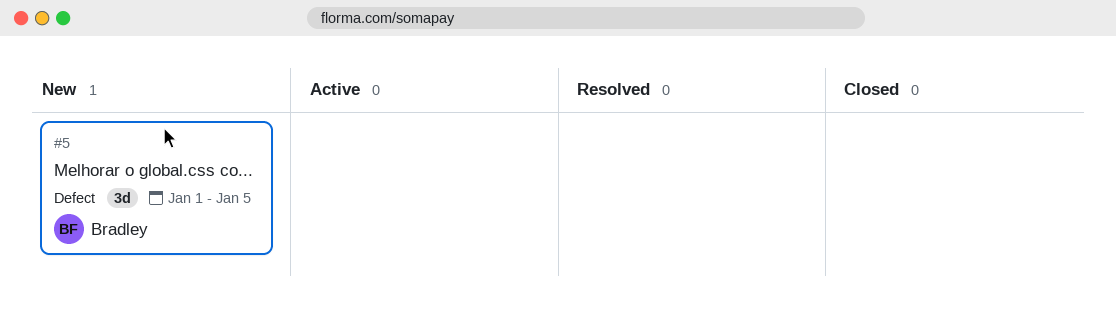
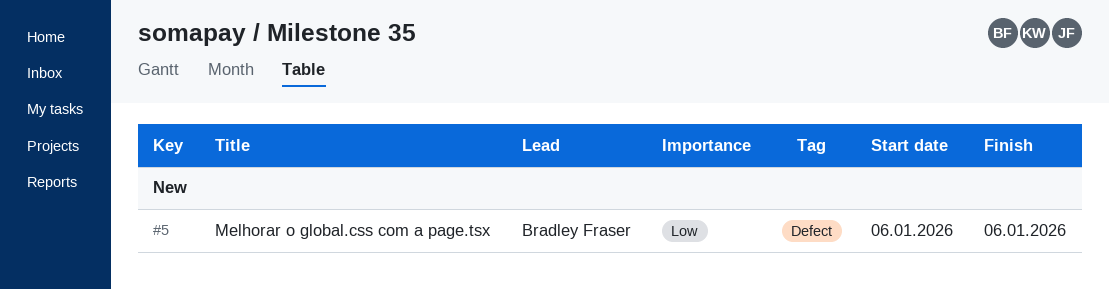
#5, start: Jan 1 -> Jan 6
#5, due: Jan 5 -> Jan 6

